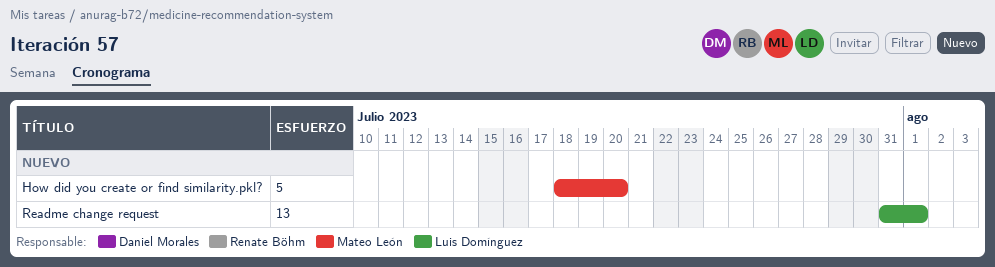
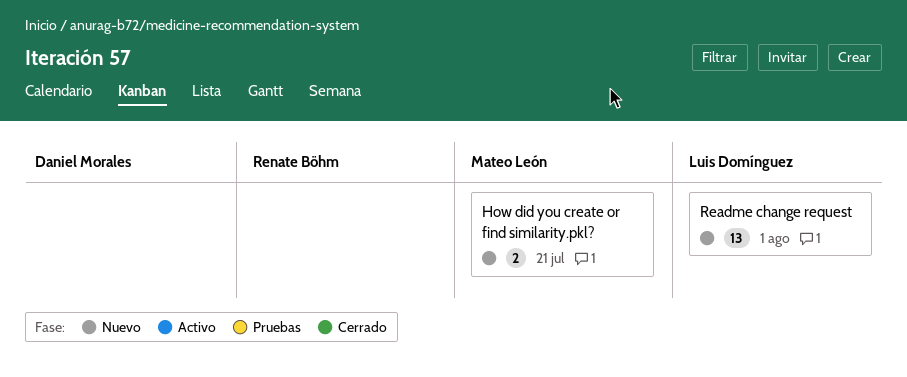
How did you create or find similarity.pkl?, estimate: 5 -> 2
How did you create or find similarity.pkl?, due: Jul 20 -> Jul 21

